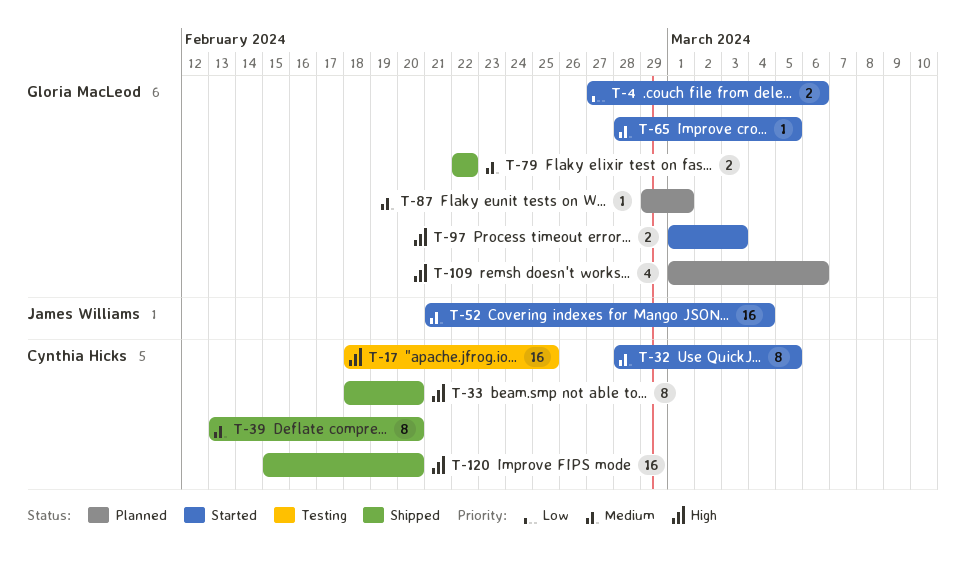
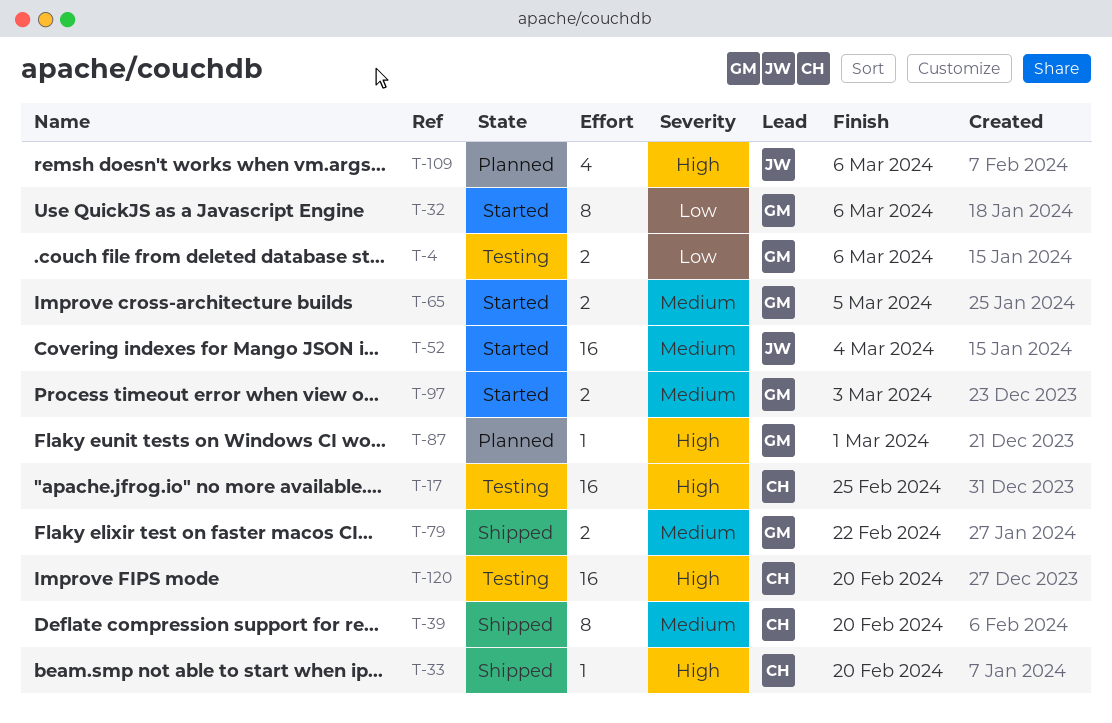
T-4, status: Started -> Testing
T-32, owner: Cynthia Hicks -> Gloria MacLeod
T-32, priority: Medium -> Low
T-32, due: Mar 5 -> Mar 6
T-33, estimate: 8 -> 1
T-65, estimate: 1 -> 2
T-87, priority: Medium -> High
T-97, priority: High -> Medium
T-109, owner: Gloria MacLeod -> James Williams
T-120, status: Shipped -> Testing

